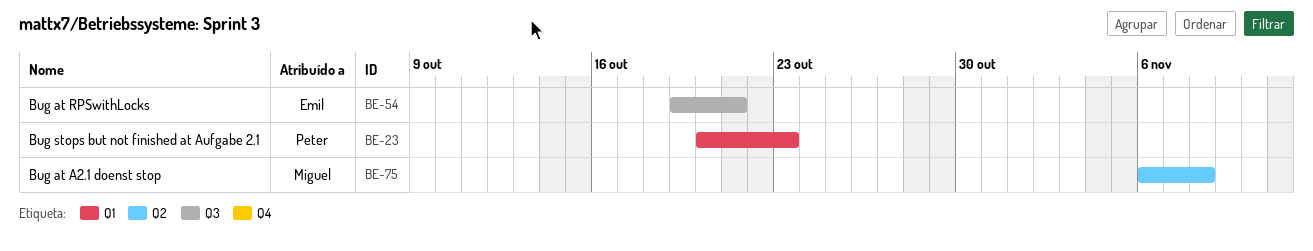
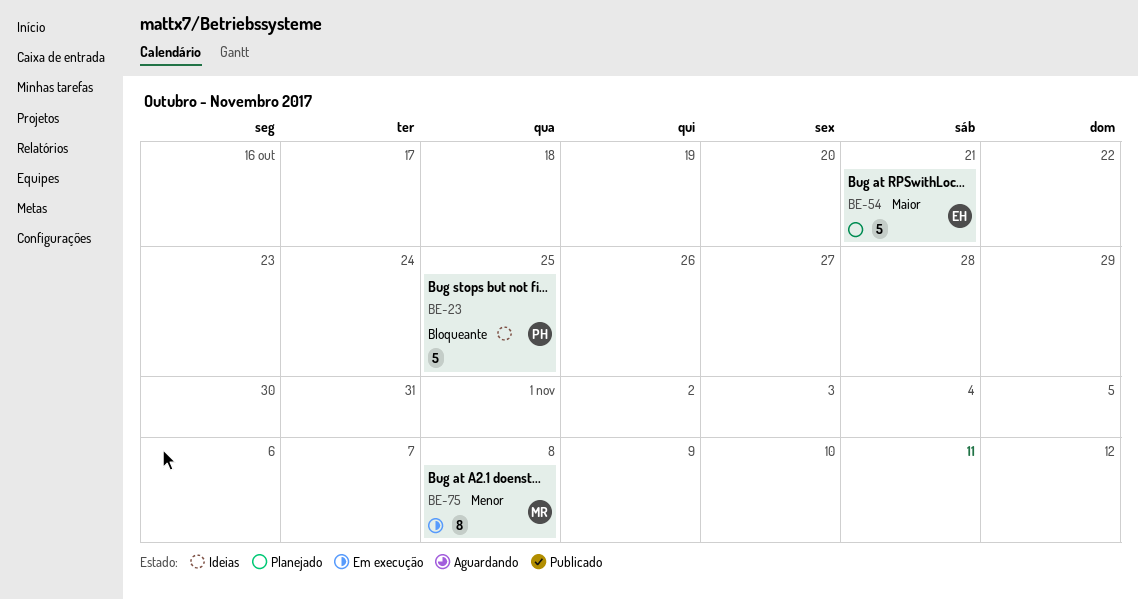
BE-23, due: Oct 23 -> Oct 25

